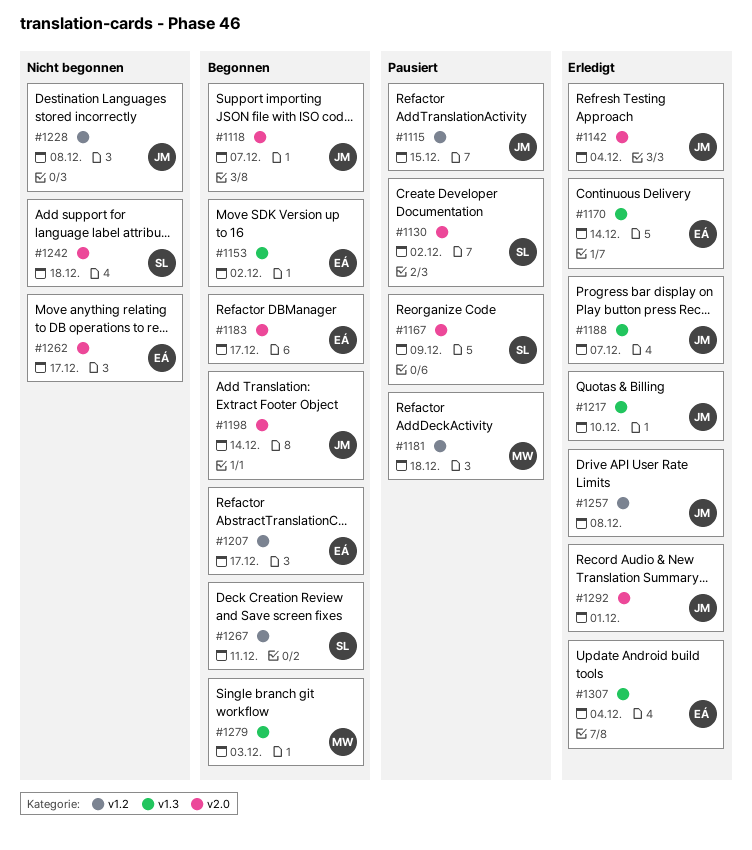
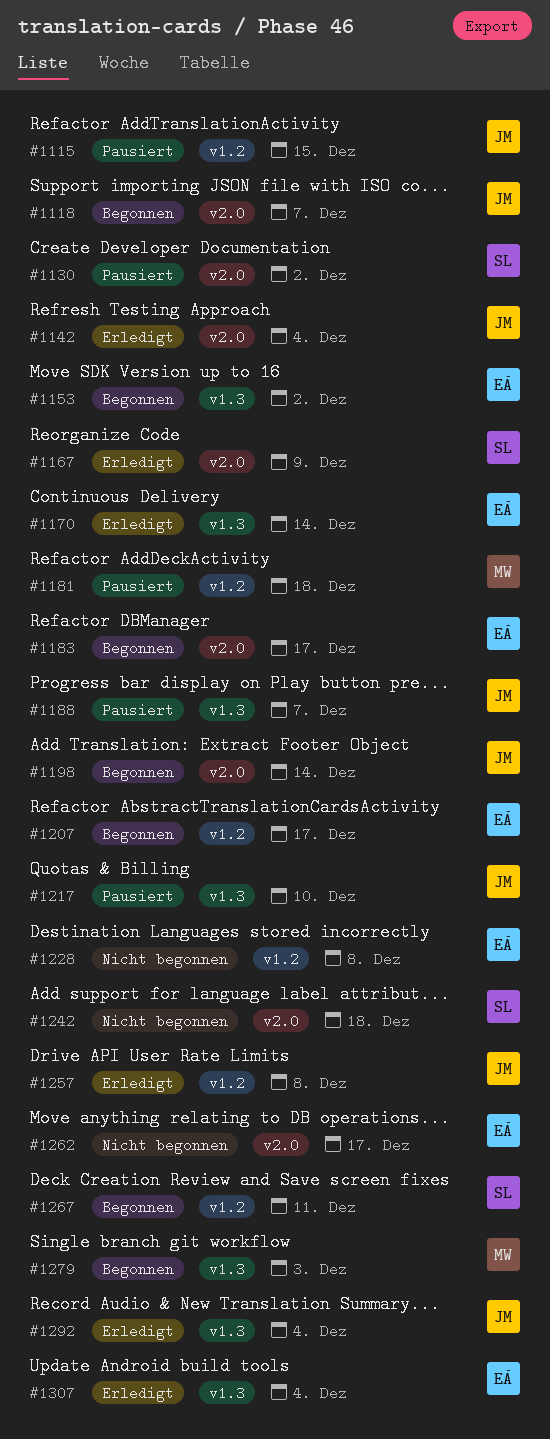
#1167, status: Pausiert -> Erledigt
#1188, status: Erledigt -> Pausiert
#1217, status: Erledigt -> Pausiert
#1228, owner: JM -> EÁ
#1292, label: v2.0 -> v1.3
#1292, due: Dec 1 -> Dec 4

